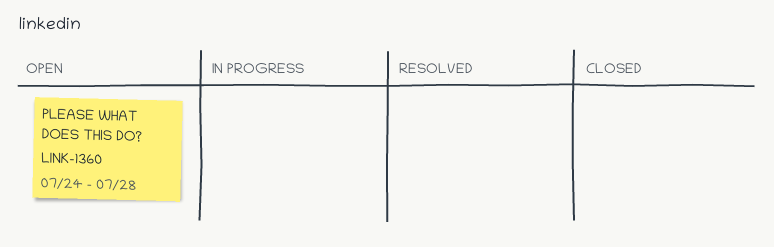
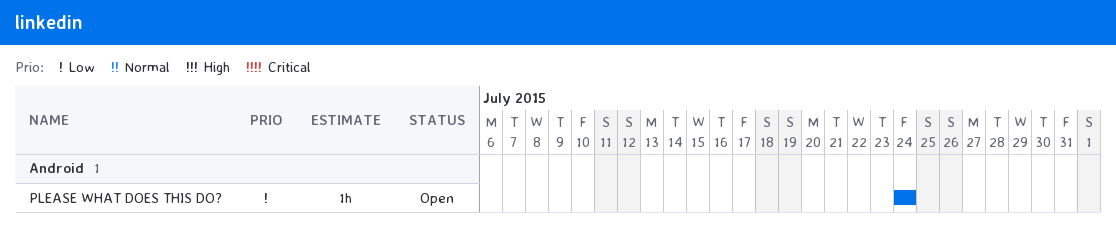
PLEASE WHAT DOES THIS DO?, due: Jul 28 -> Jul 24

